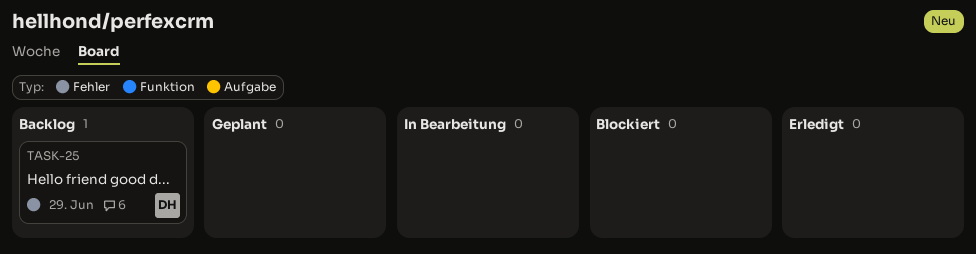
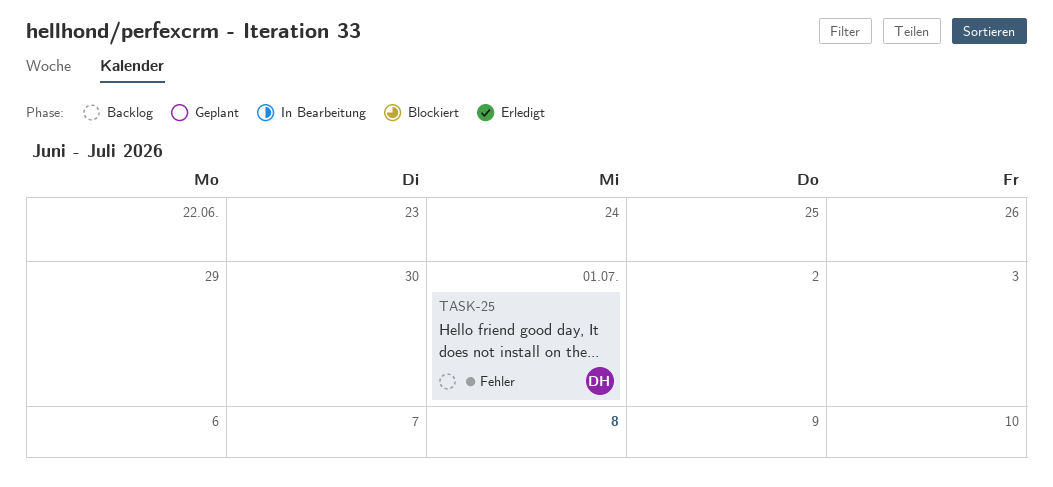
TASK-25, due: Jun 29 -> Jul 1

